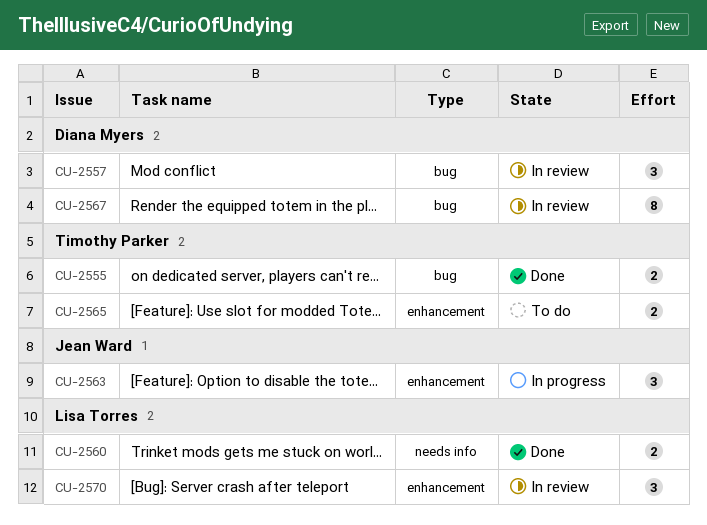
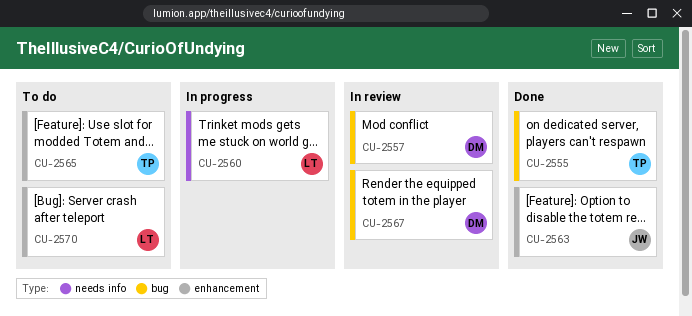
CU-2560, status: Done -> In progress
CU-2563, status: In progress -> Done
CU-2570, status: In review -> To do

